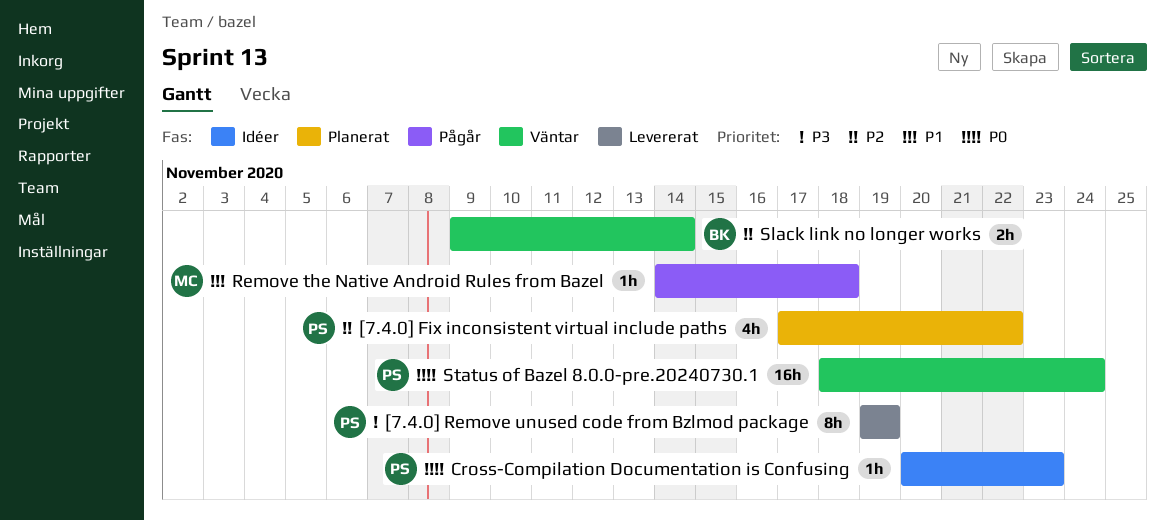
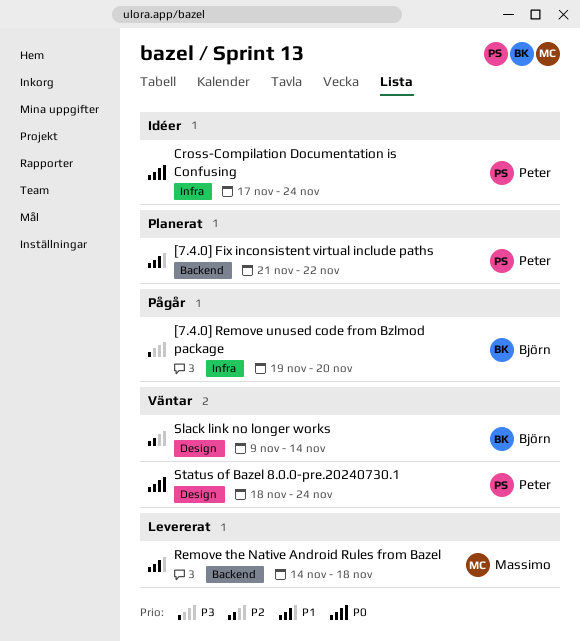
[7.4.0] Fix inconsistent virtual include paths, priority: P2 -> P1
[7.4.0] Fix inconsistent virtual include paths, start: Nov 17 -> Nov 21
[7.4.0] Remove unused code from Bzlmod package, status: Levererat -> Pågår
[7.4.0] Remove unused code from Bzlmod package, owner: Peter -> Björn
[7.4.0] Remove unused code from Bzlmod package, due: Nov 19 -> Nov 20
Cross-Compilation Documentation is Confusing, start: Nov 20 -> Nov 17
Cross-Compilation Documentation is Confusing, due: Nov 23 -> Nov 24
Remove the Native Android Rules from Bazel, status: Pågår -> Levererat

